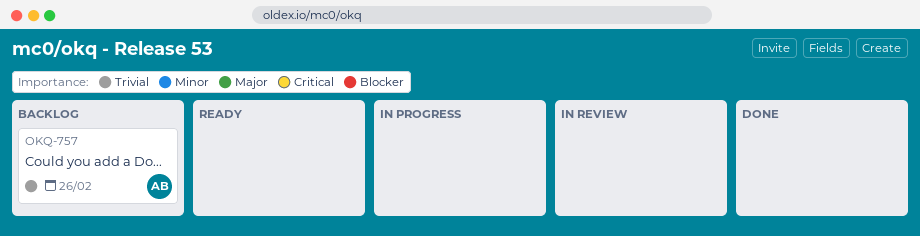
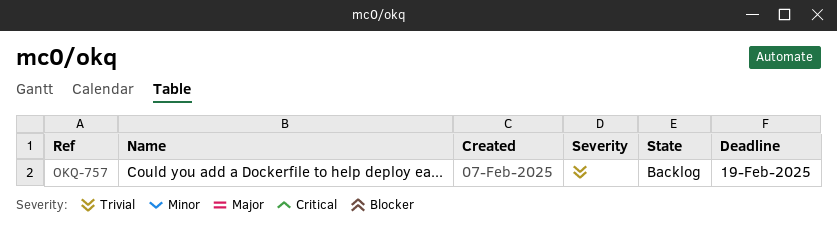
OKQ-757, due: Feb 26 -> Feb 19

